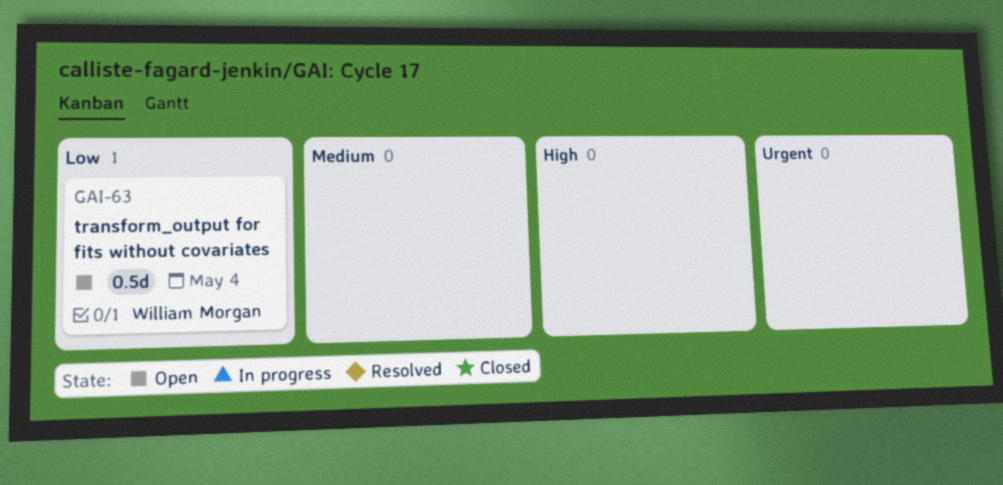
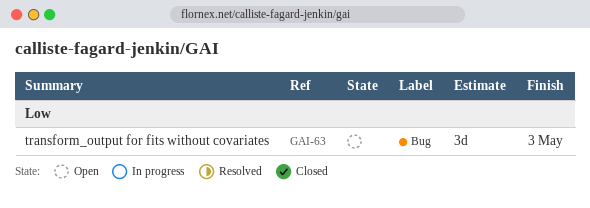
GAI-63, estimate: 0.5d -> 3d
GAI-63, due: May 4 -> May 3

